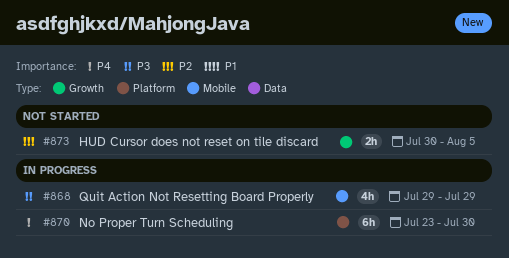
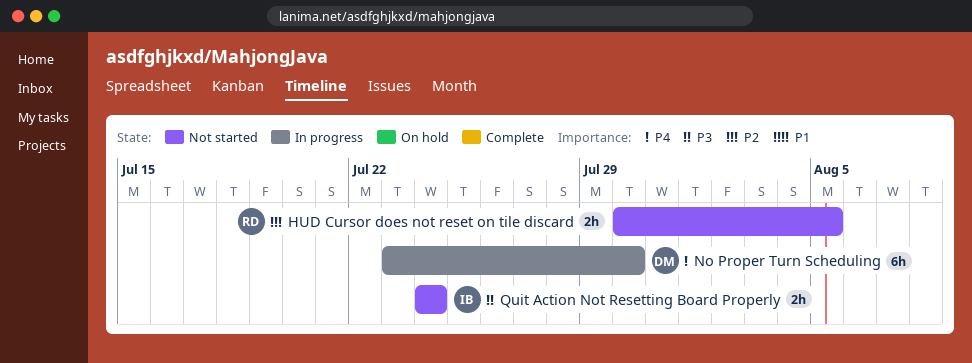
Quit Action Not Resetting Board Properly, status: In progress -> Not started
Quit Action Not Resetting Board Properly, estimate: 4h -> 2h
Quit Action Not Resetting Board Properly, start: Jul 29 -> Jul 24
Quit Action Not Resetting Board Properly, due: Jul 29 -> Jul 24

